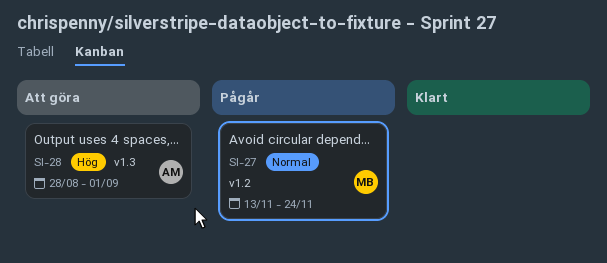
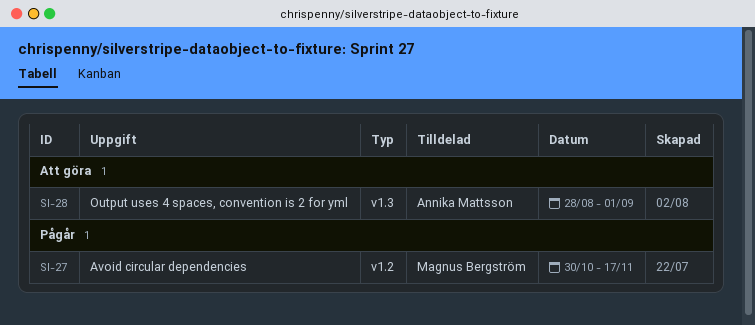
SI-27, start: Nov 13 -> Oct 30
SI-27, due: Nov 24 -> Nov 17

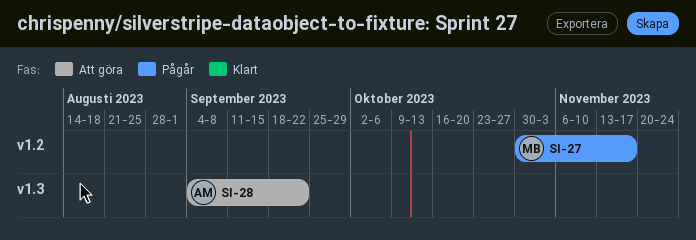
SI-28, start: Aug 28 -> Sep 4
SI-28, due: Sep 1 -> Sep 22

